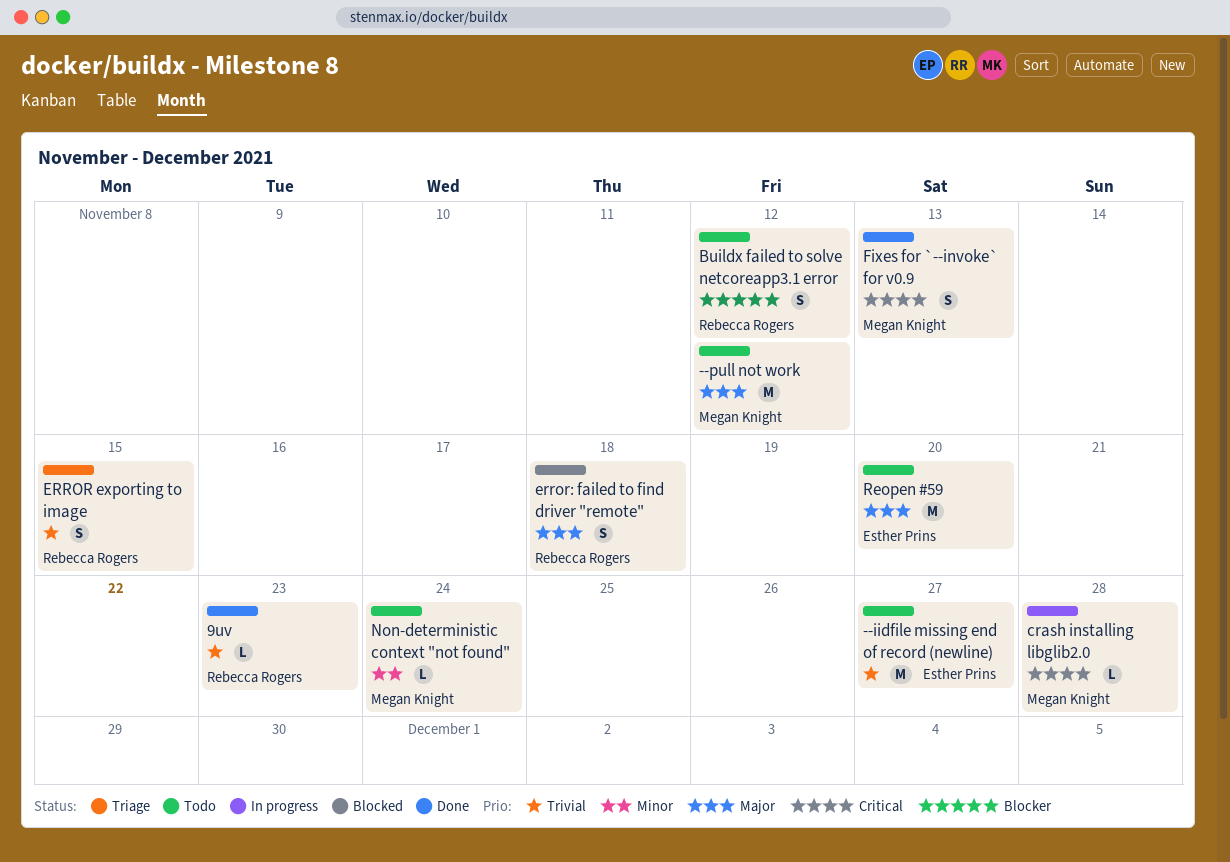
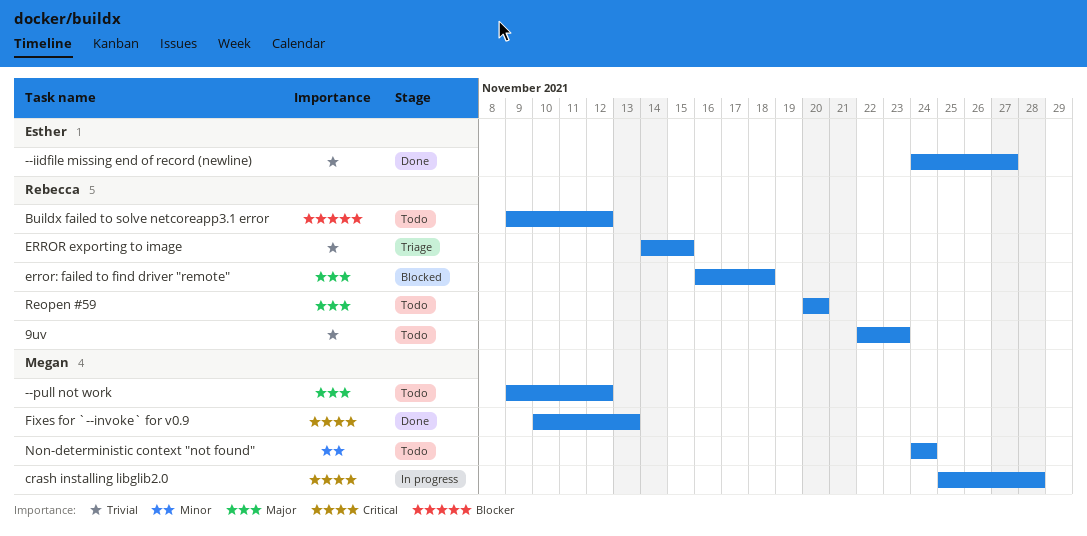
--iidfile missing end of record (newline), status: Todo -> Done
9uv, status: Done -> Todo
Reopen #59, owner: Esther Prins -> Rebecca Rogers

